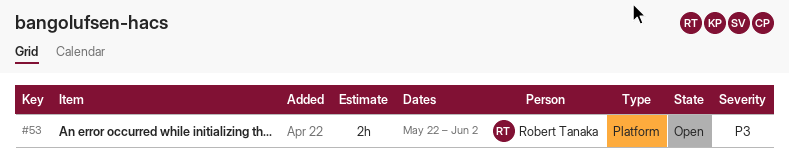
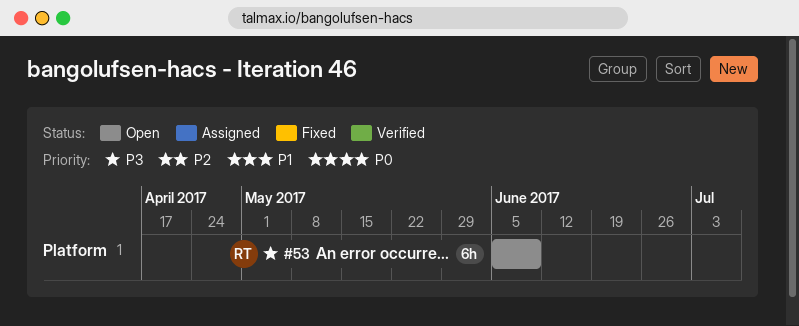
#53, estimate: 2h -> 6h
#53, start: May 22 -> Jun 5
#53, due: Jun 2 -> Jun 9

